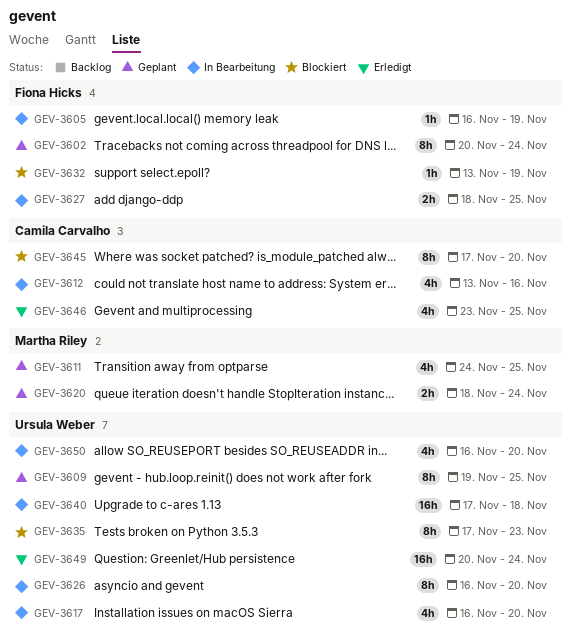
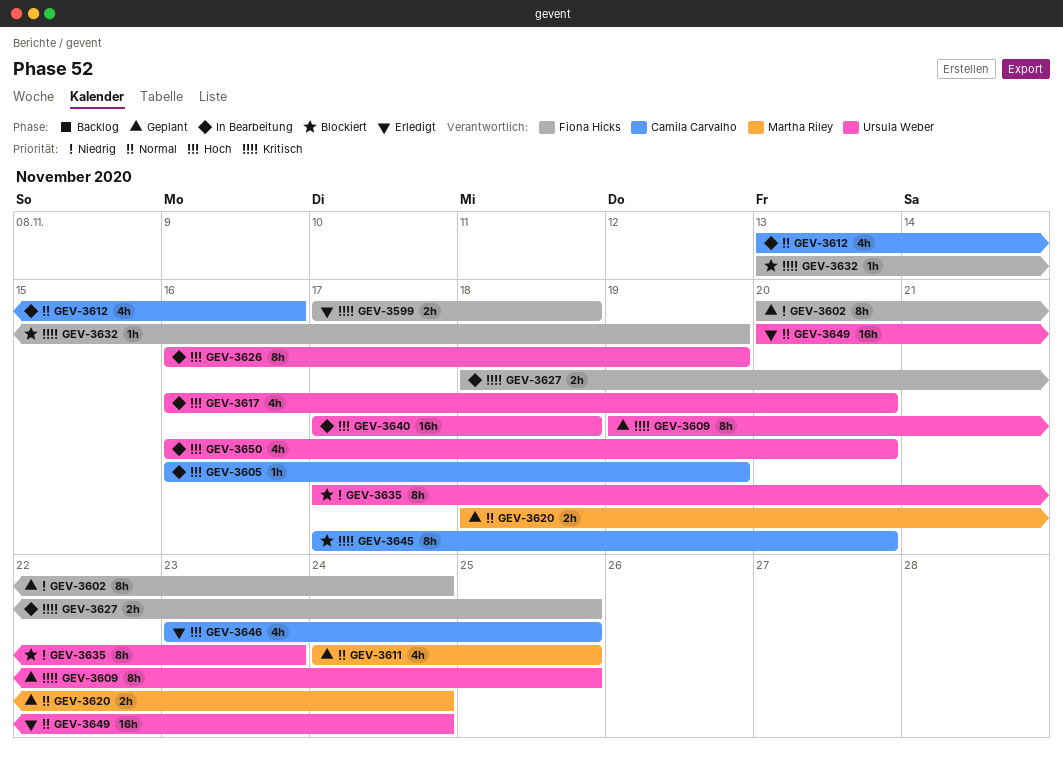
GEV-3599: none -> present
GEV-3605, owner: Fiona Hicks -> Camila Carvalho
GEV-3626, due: Nov 20 -> Nov 19

